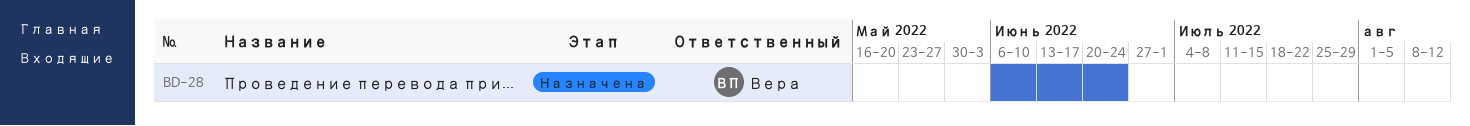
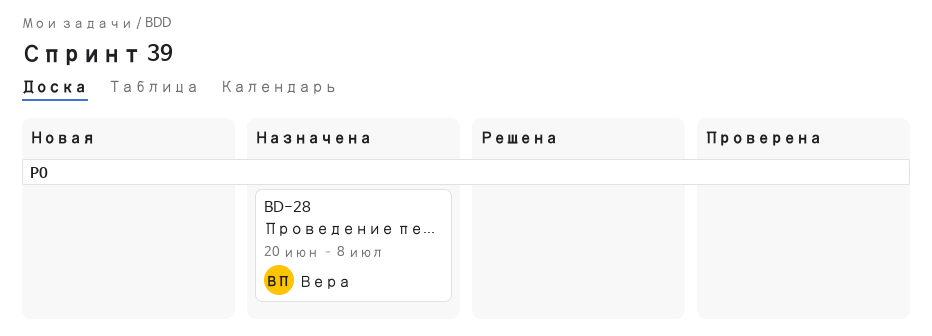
BD-28, start: Jun 6 -> Jun 20
BD-28, due: Jun 24 -> Jul 8

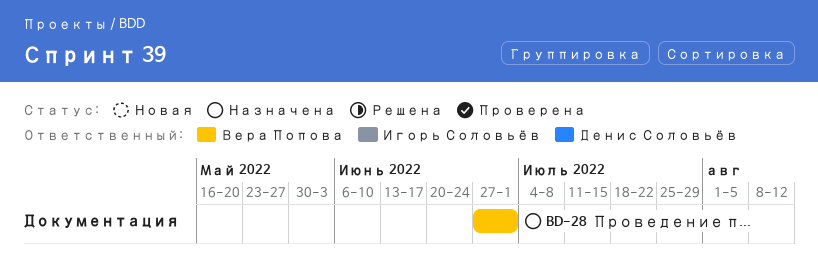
BD-28, start: Jun 20 -> Jun 27
BD-28, due: Jul 8 -> Jul 1

